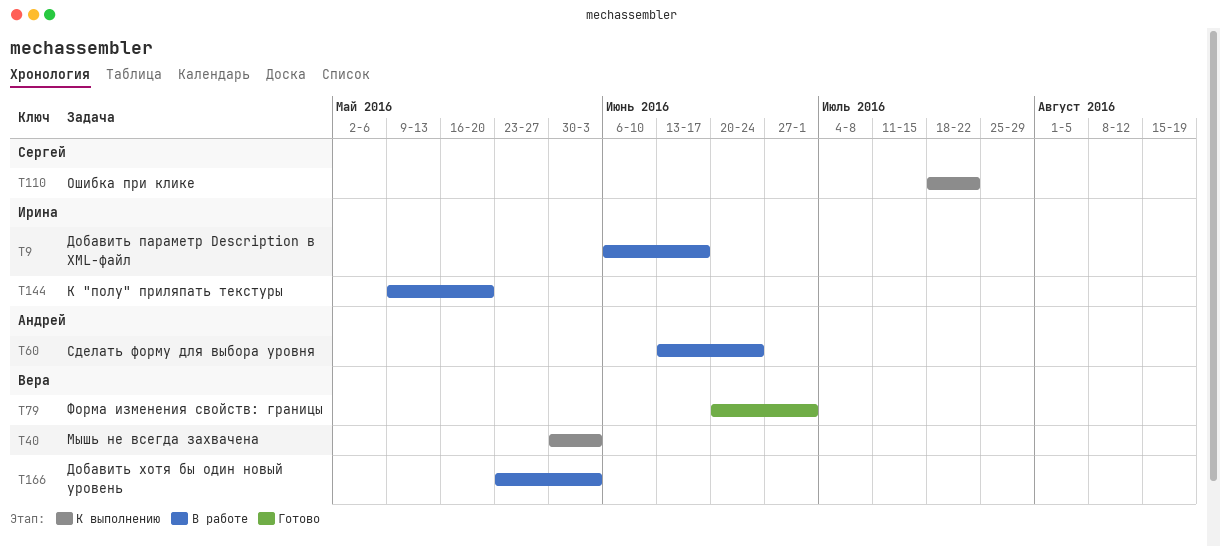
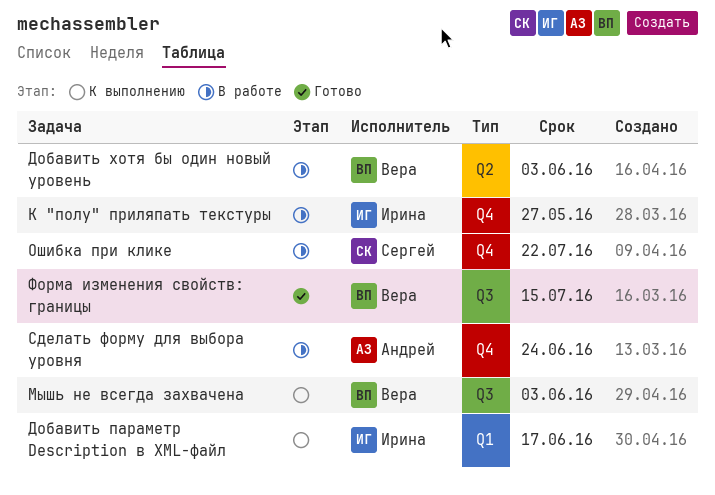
Добавить параметр Description в XML-файл, status: В работе -> К выполнению
К "полу" приляпать текстуры, due: May 20 -> May 27
Ошибка при клике, status: К выполнению -> В работе
Форма изменения свойств: границы, due: Jul 1 -> Jul 15

